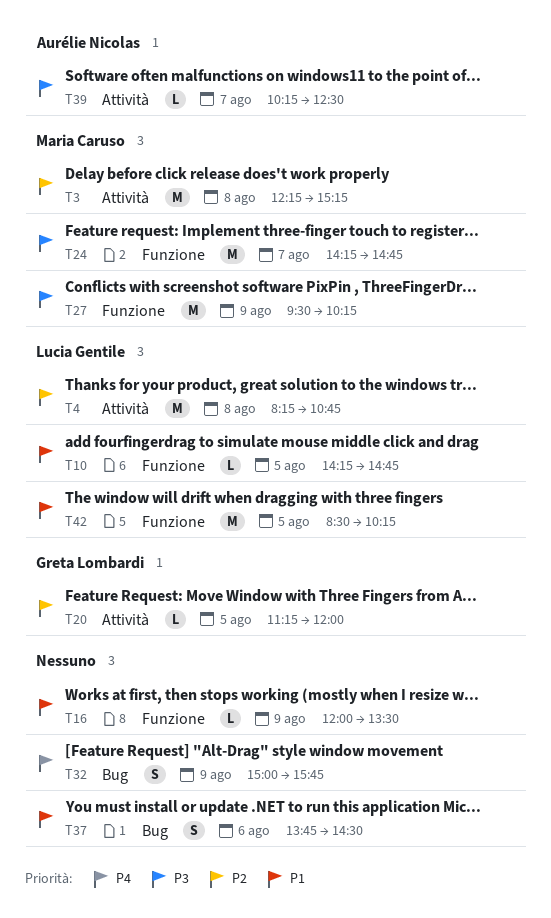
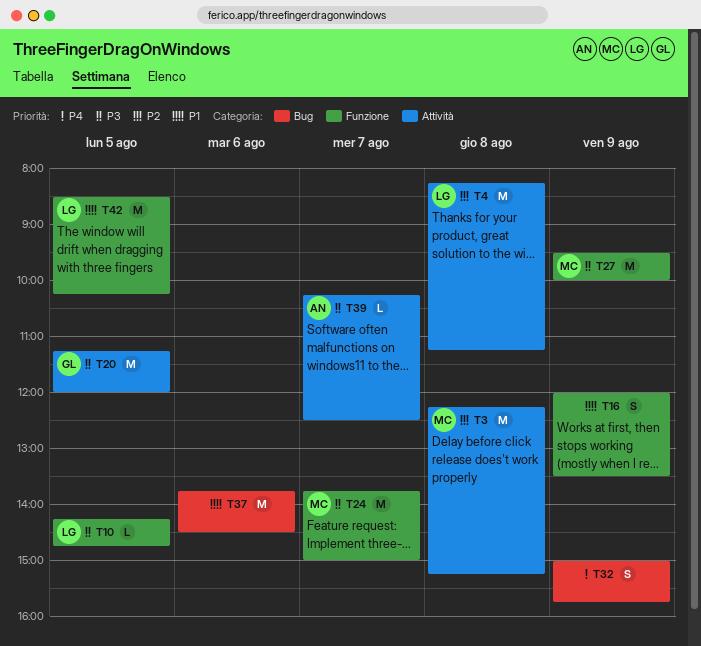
T4, ends: 10:45 -> 11:15
T10, priority: P1 -> P3
T16, estimate: L -> S
T20, priority: P2 -> P3
T20, estimate: L -> M
T24, begins: 14:15 -> 13:45
T24, ends: 14:45 -> 15:00
T27, ends: 10:15 -> 10:00
T37, estimate: S -> M

